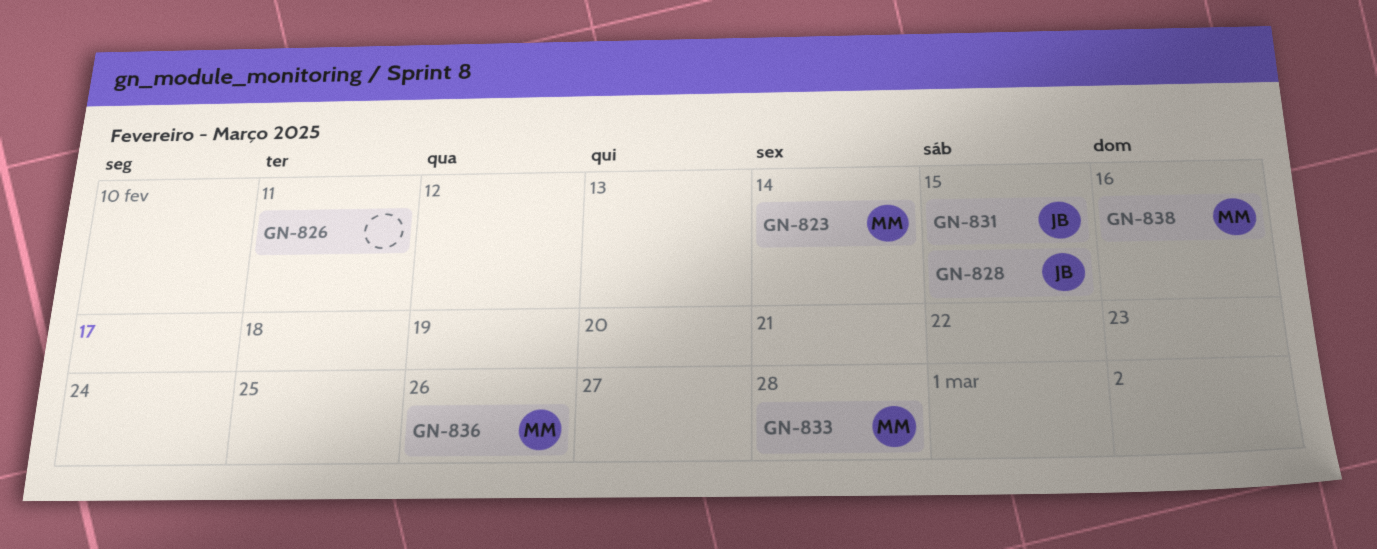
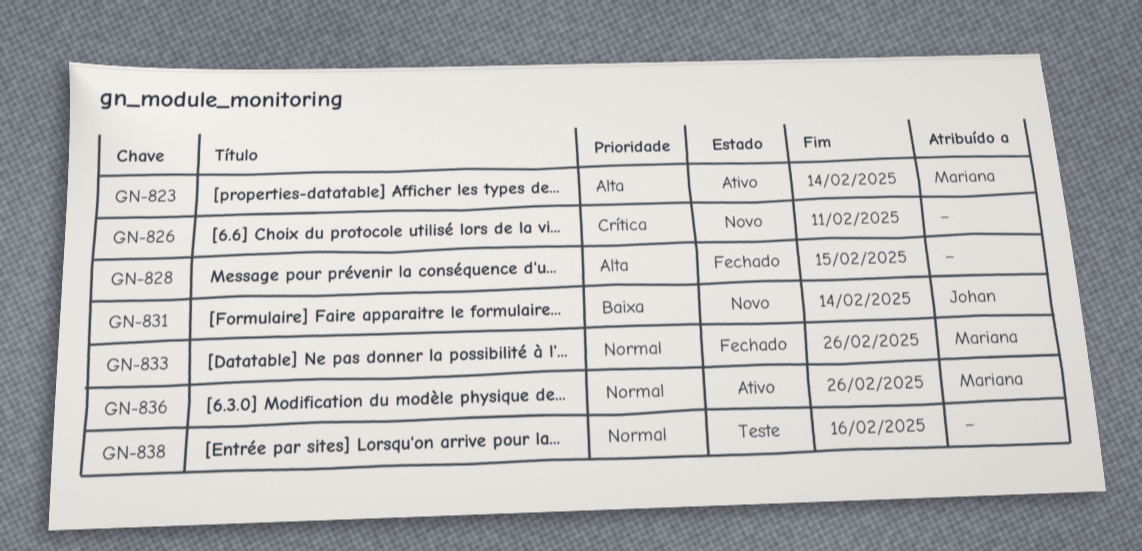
GN-828, owner: Johan -> none
GN-831, due: Feb 15 -> Feb 14
GN-833, due: Feb 28 -> Feb 26
GN-838, owner: Mariana -> none

